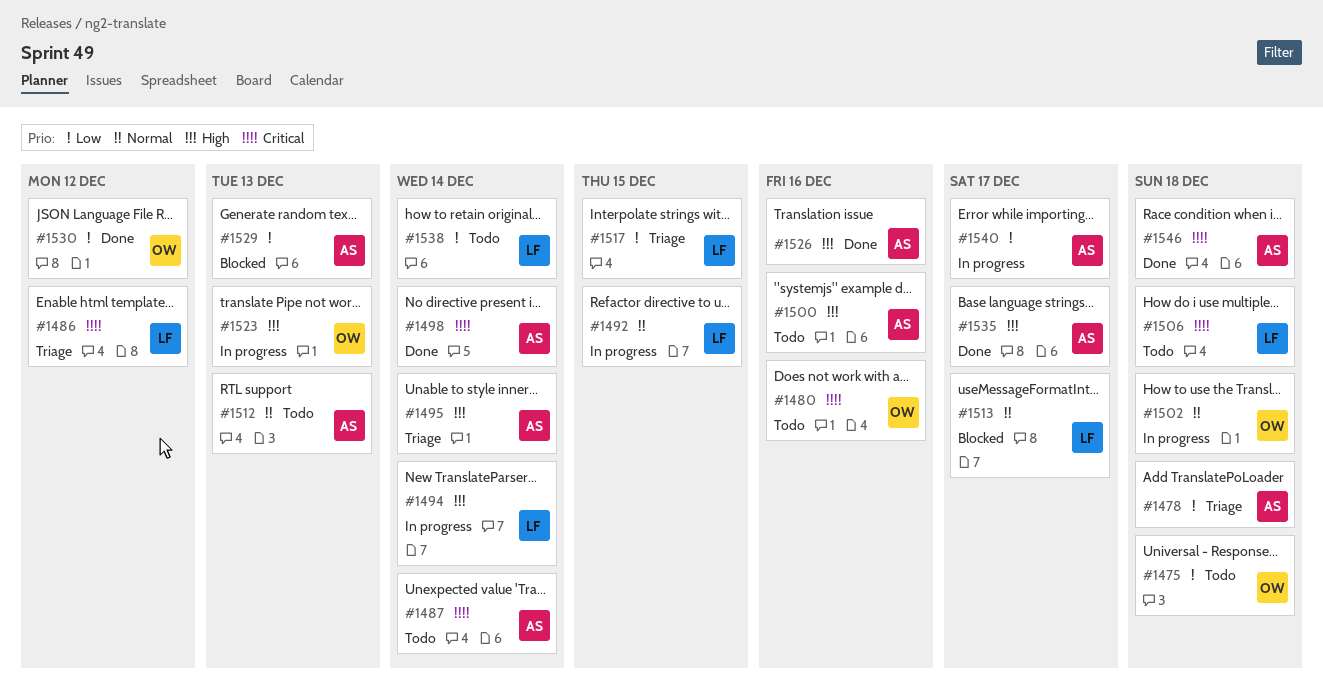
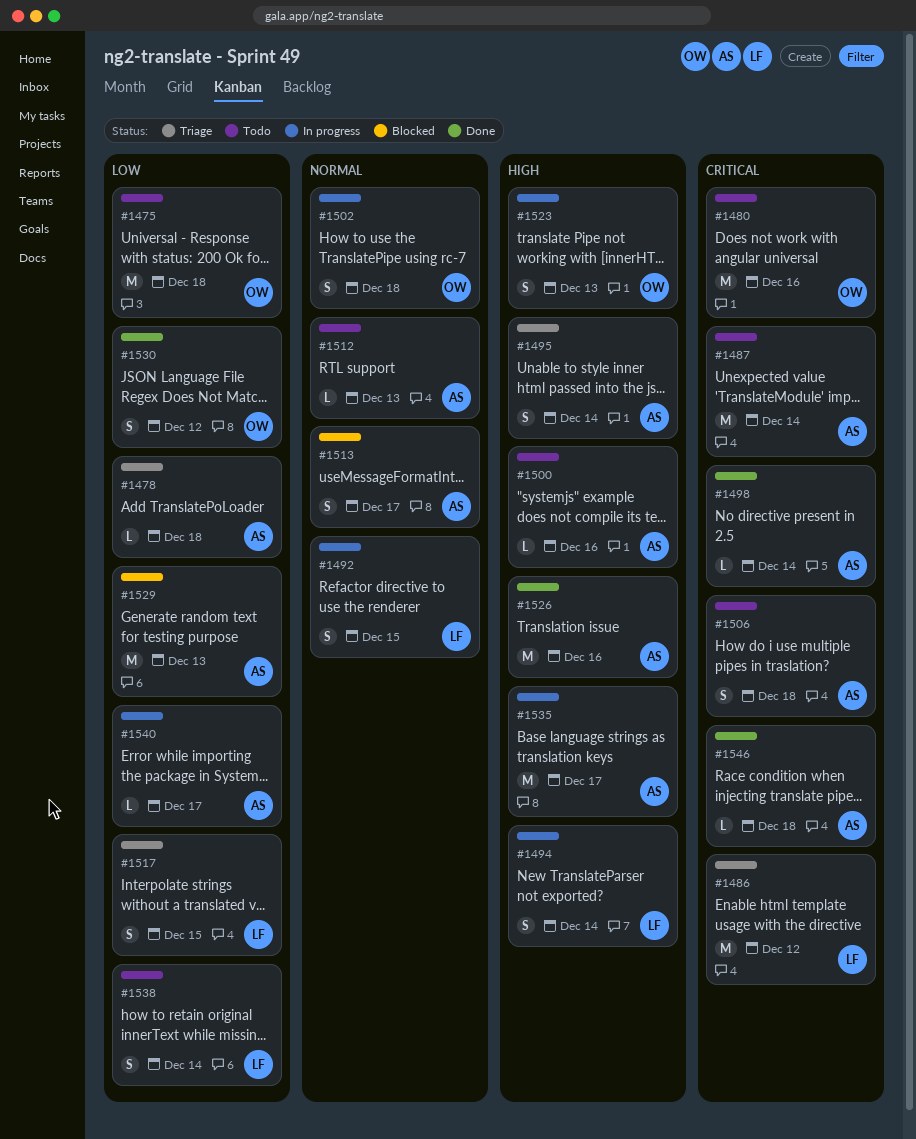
#1506, owner: LF -> AS
#1513, owner: LF -> AS
#1535, status: Done -> In progress

